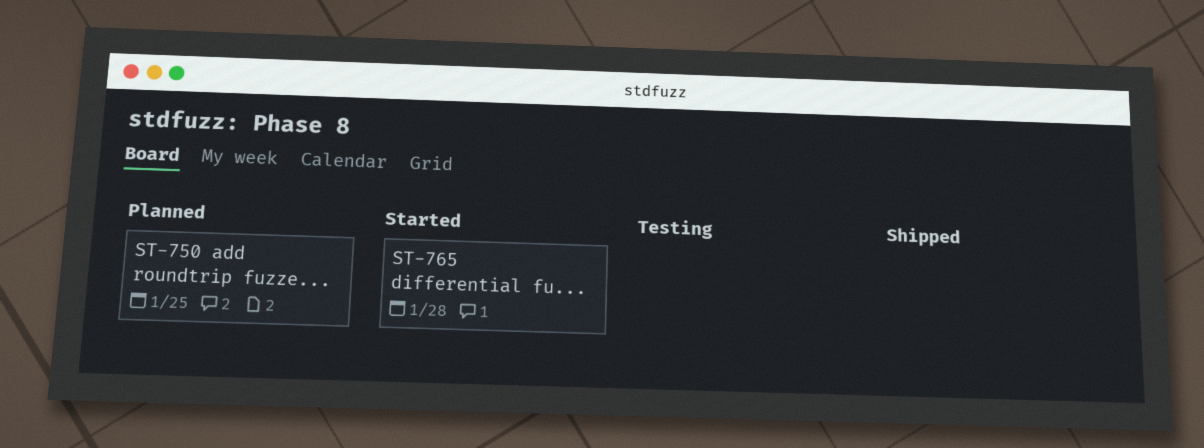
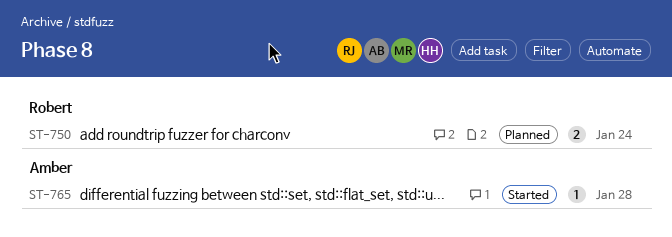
ST-750, due: Jan 25 -> Jan 24

